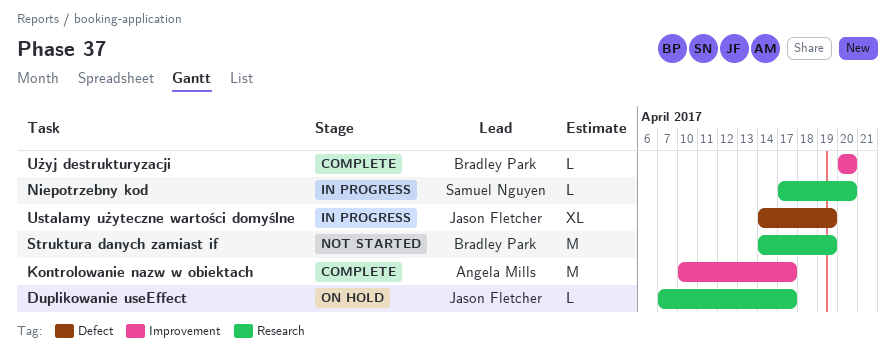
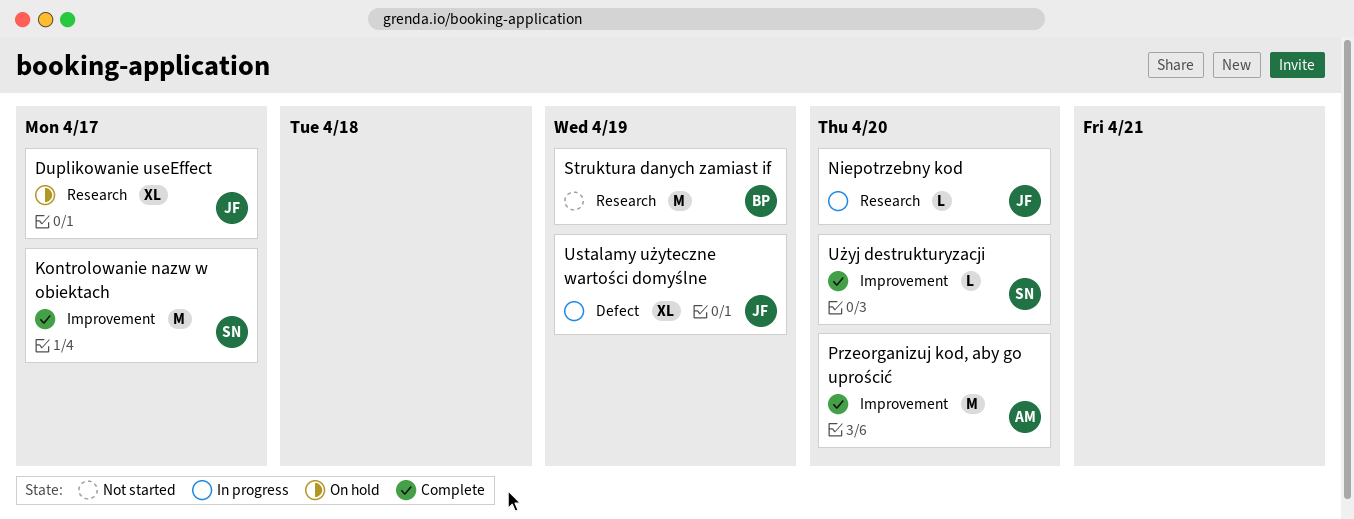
Duplikowanie useEffect, estimate: L -> XL
Kontrolowanie nazw w obiektach, owner: Angela Mills -> Samuel Nguyen
Niepotrzebny kod, owner: Samuel Nguyen -> Jason Fletcher
Przeorganizuj kod, aby go uprościć: none -> present
Użyj destrukturyzacji, owner: Bradley Park -> Samuel Nguyen

